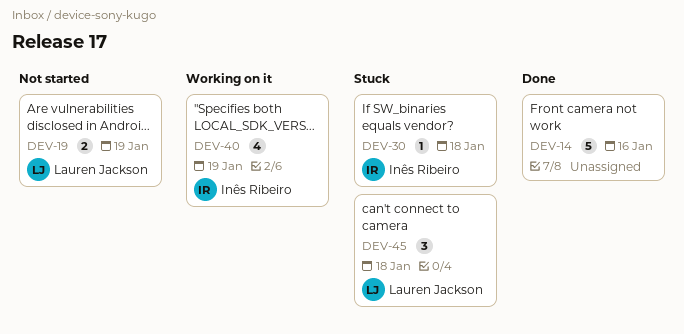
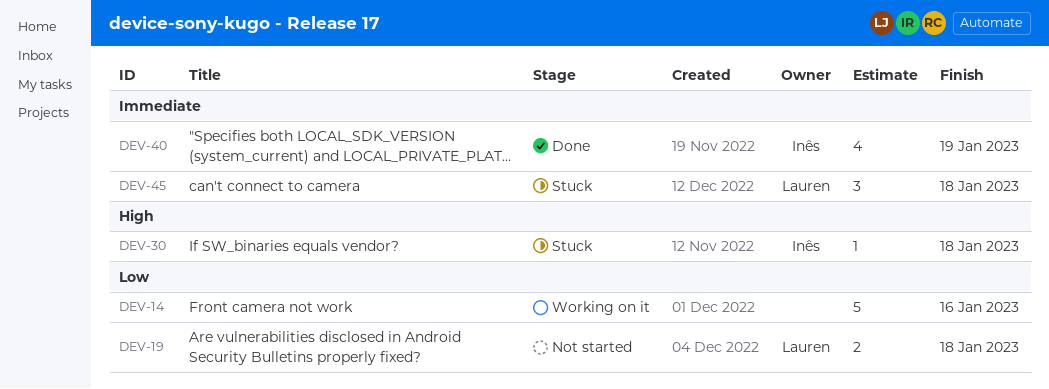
DEV-14, status: Done -> Working on it
DEV-19, due: Jan 19 -> Jan 18
DEV-40, status: Working on it -> Done

